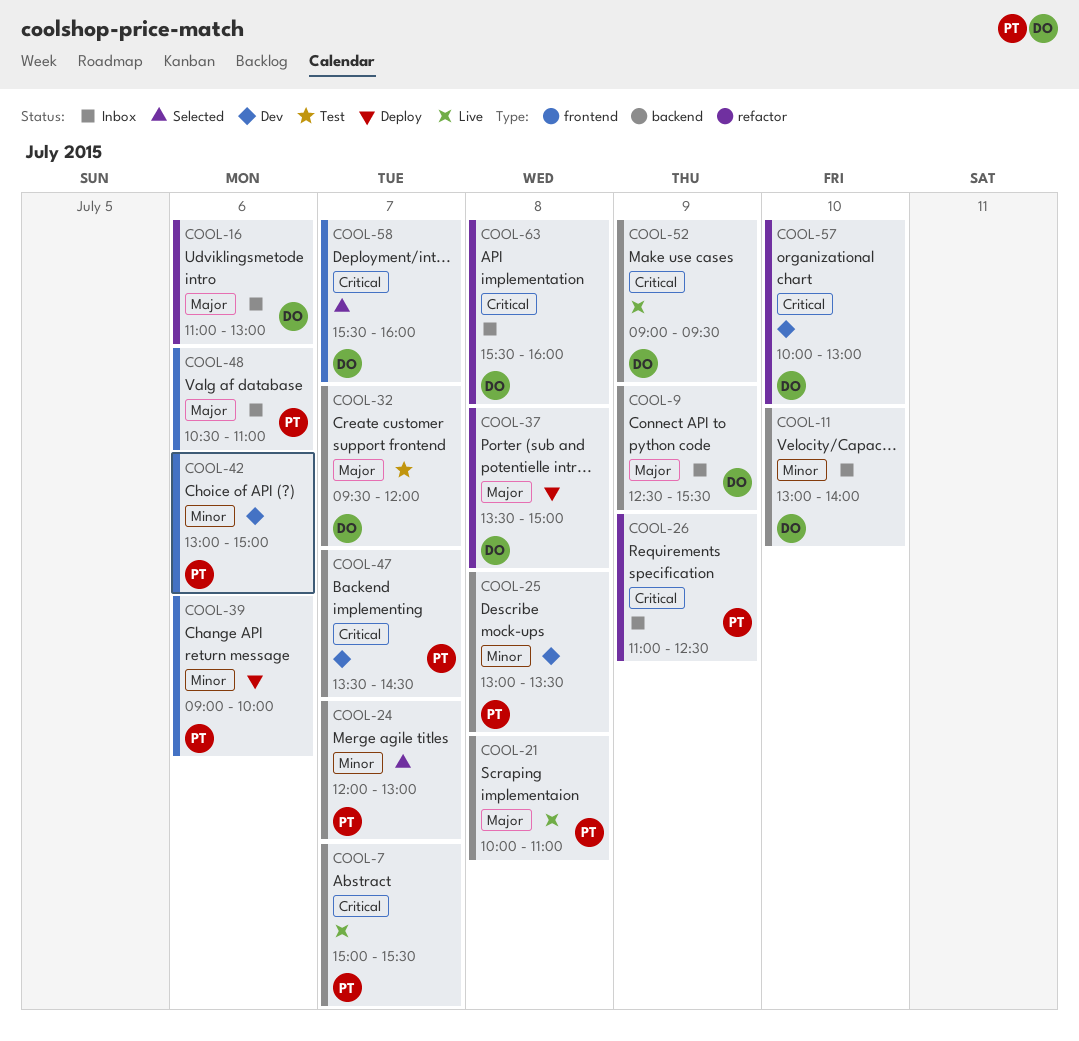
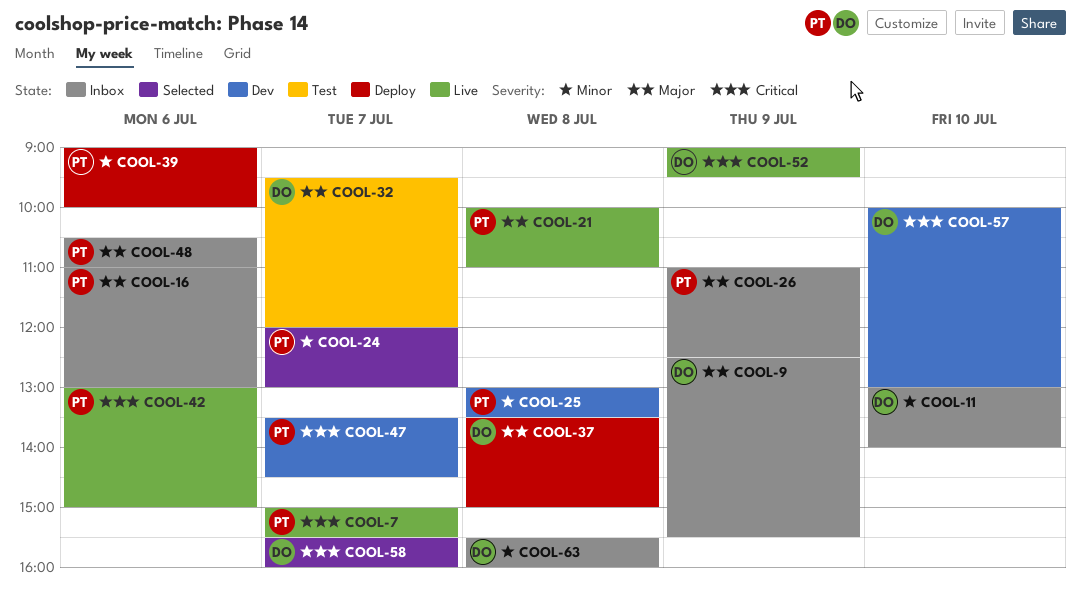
COOL-16, owner: DO -> PT
COOL-26, priority: Critical -> Major
COOL-42, status: Dev -> Live
COOL-42, priority: Minor -> Critical
COOL-63, priority: Critical -> Minor

